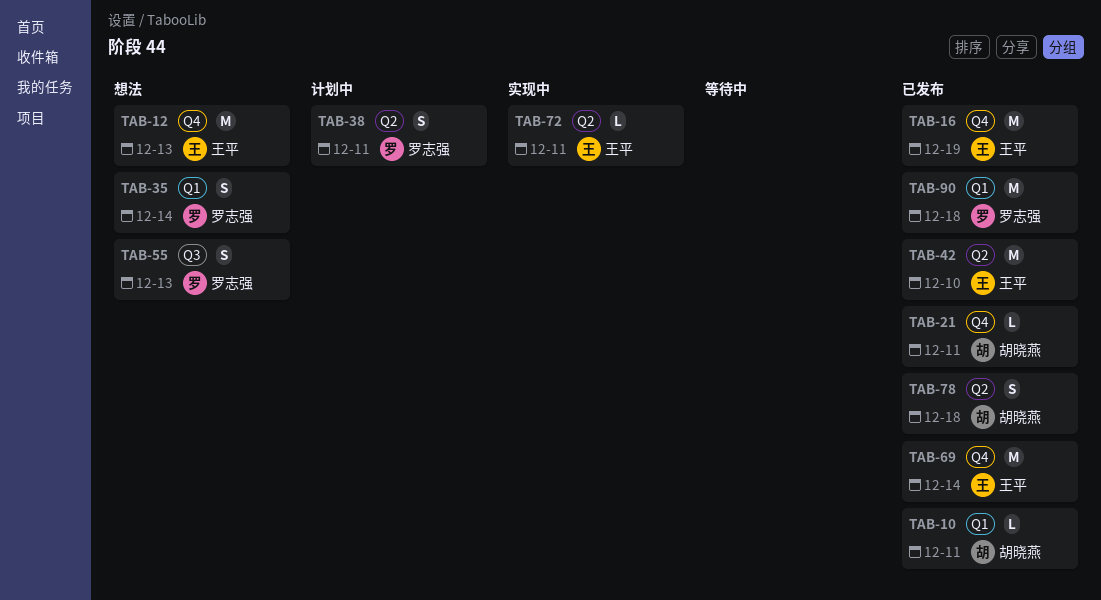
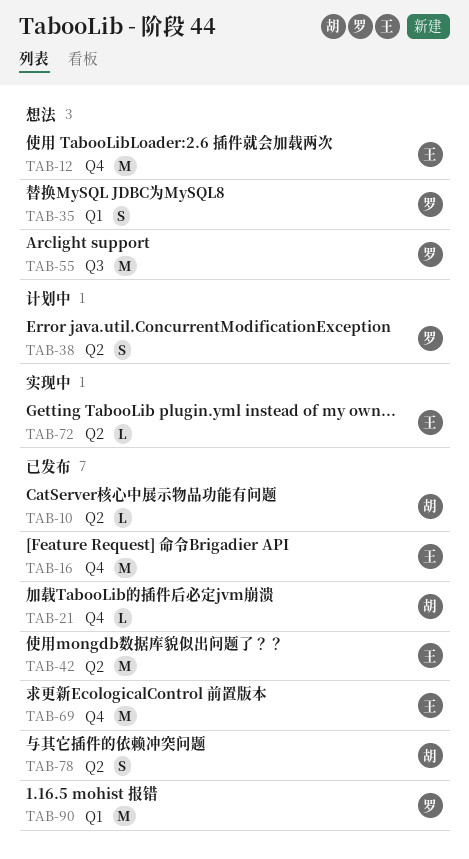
TAB-10, label: Q1 -> Q2
TAB-55, estimate: S -> M

